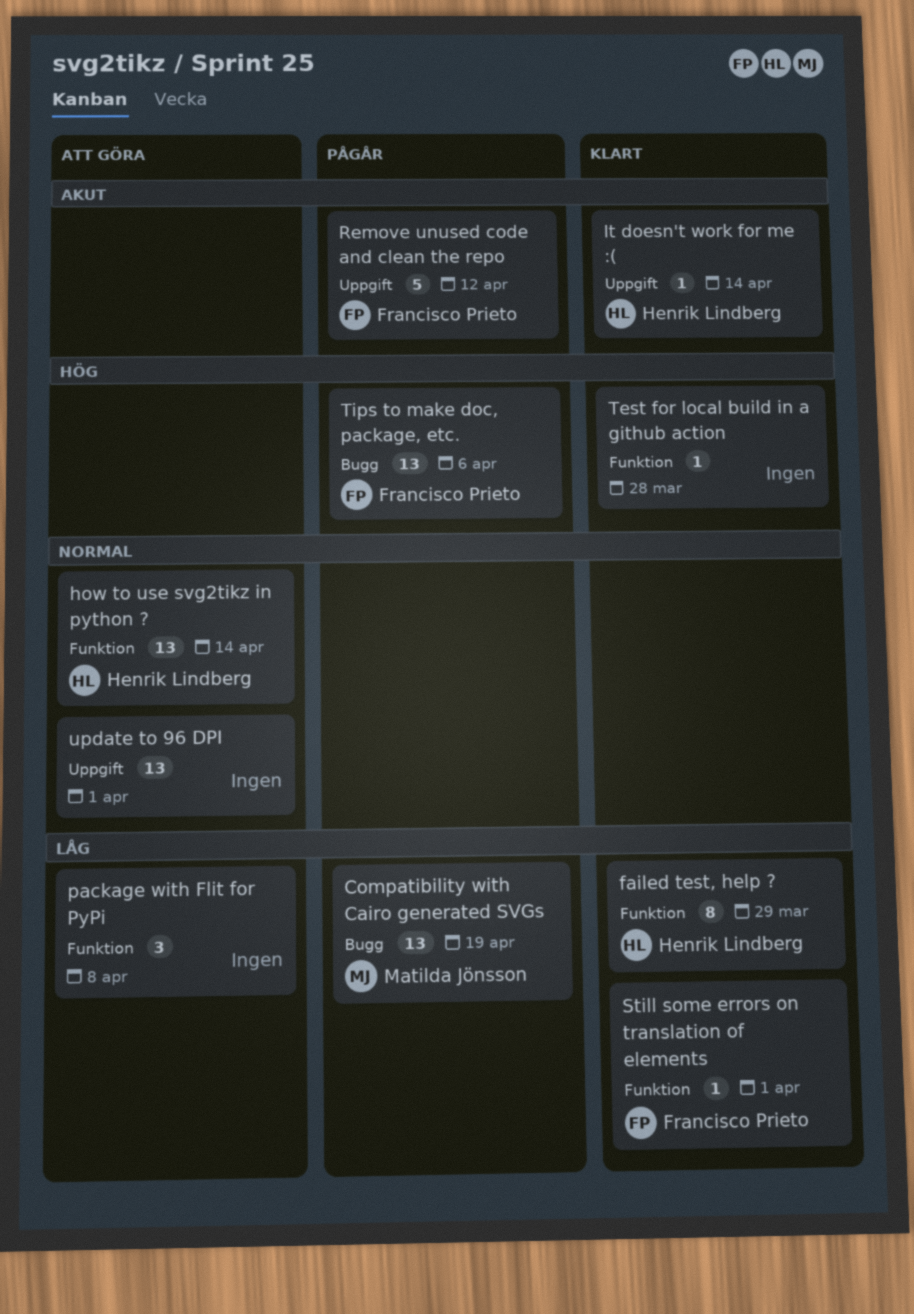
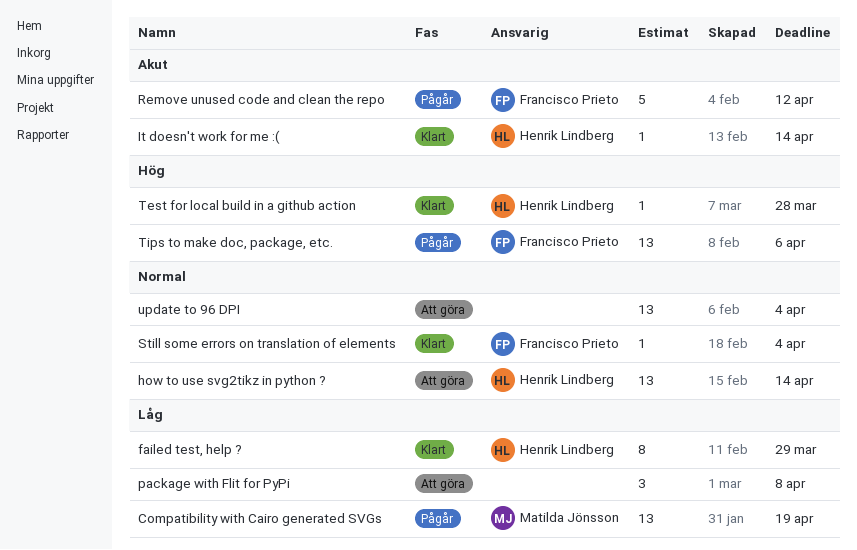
Still some errors on translation of elements, priority: Låg -> Normal
Still some errors on translation of elements, due: Apr 1 -> Apr 4
Test for local build in a github action, owner: none -> Henrik Lindberg
update to 96 DPI, due: Apr 1 -> Apr 4

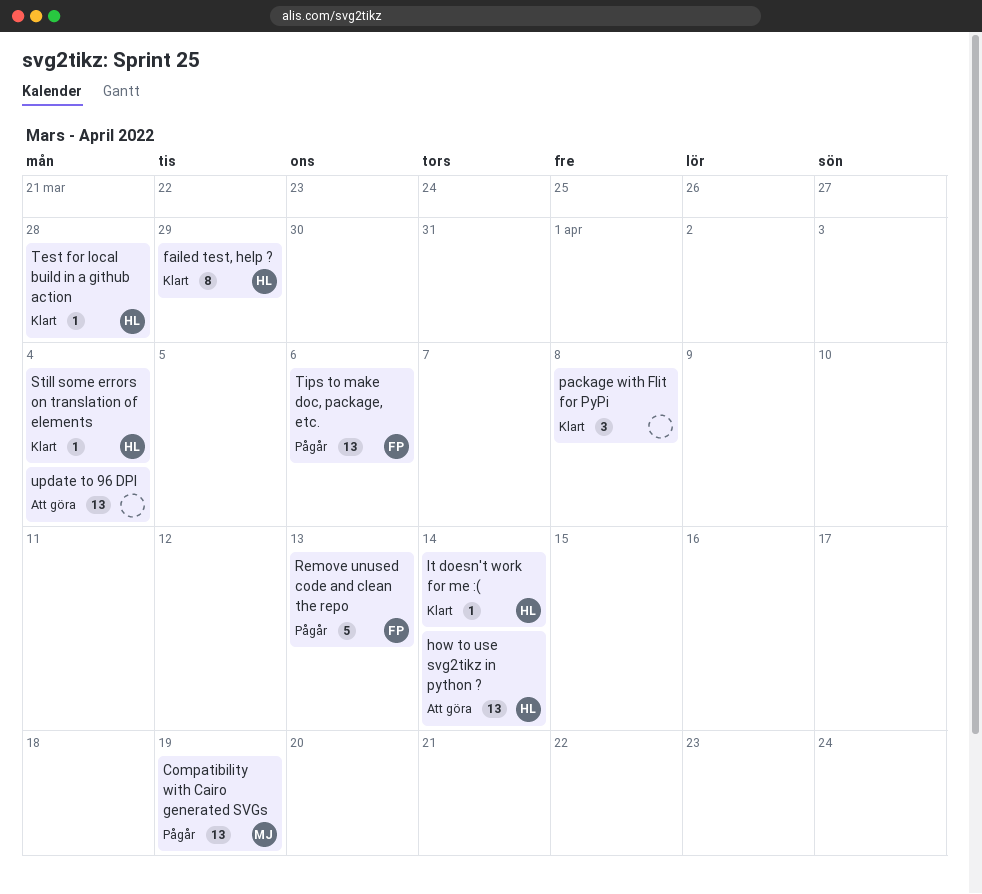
package with Flit for PyPi, status: Att göra -> Klart
Remove unused code and clean the repo, due: Apr 12 -> Apr 13
Still some errors on translation of elements, owner: Francisco Prieto -> Henrik Lindberg

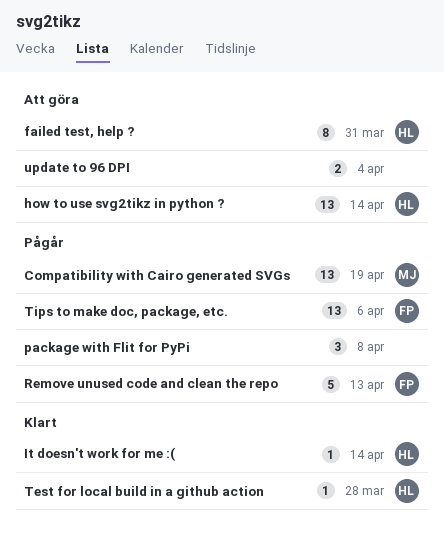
failed test, help ?, status: Klart -> Att göra
failed test, help ?, due: Mar 29 -> Mar 31
package with Flit for PyPi, status: Klart -> Pågår
Still some errors on translation of elements: present -> none
update to 96 DPI, estimate: 13 -> 2

